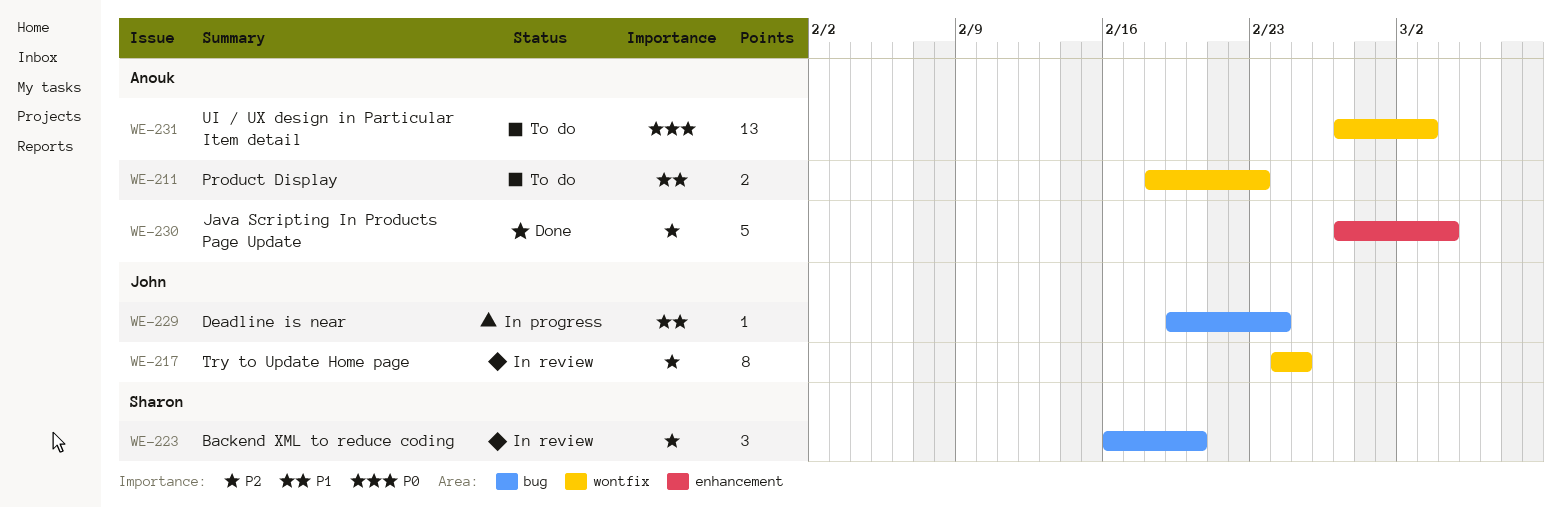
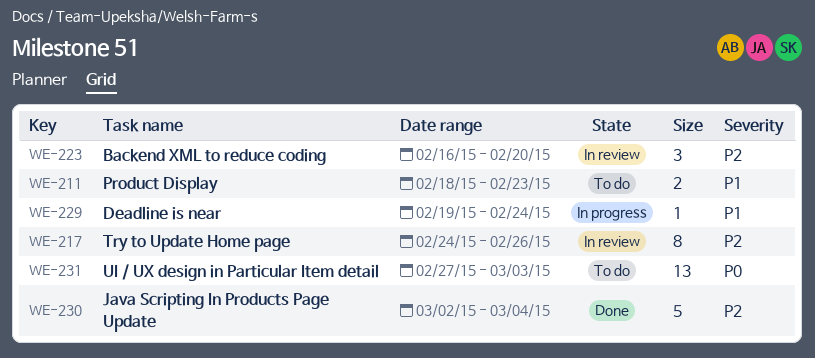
WE-217, due: Feb 25 -> Feb 26
WE-230, start: Feb 27 -> Mar 2

